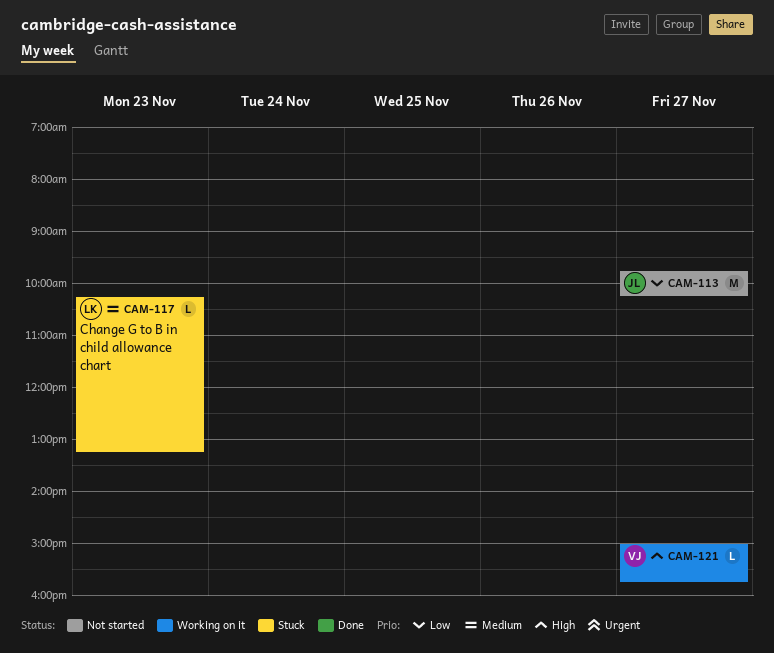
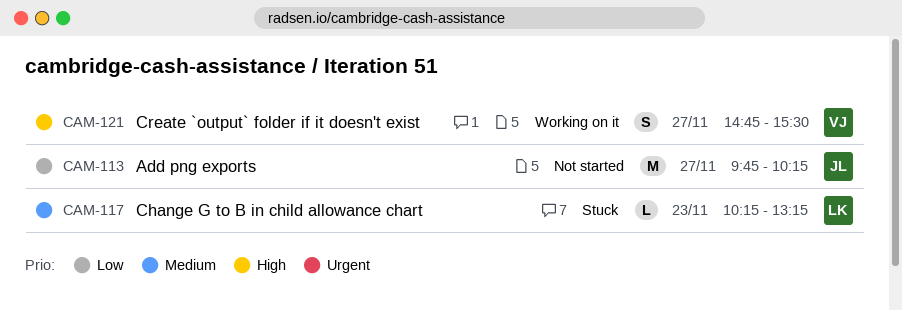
CAM-121, estimate: L -> S
CAM-121, begins: 15:00 -> 14:45
CAM-121, ends: 15:45 -> 15:30

